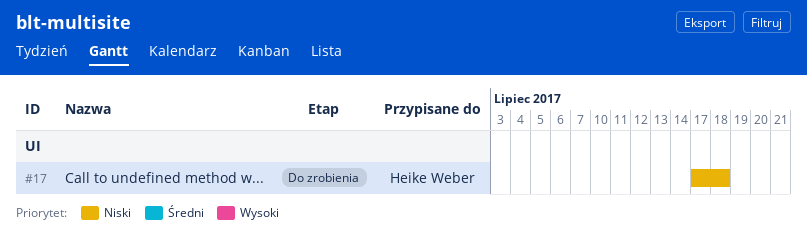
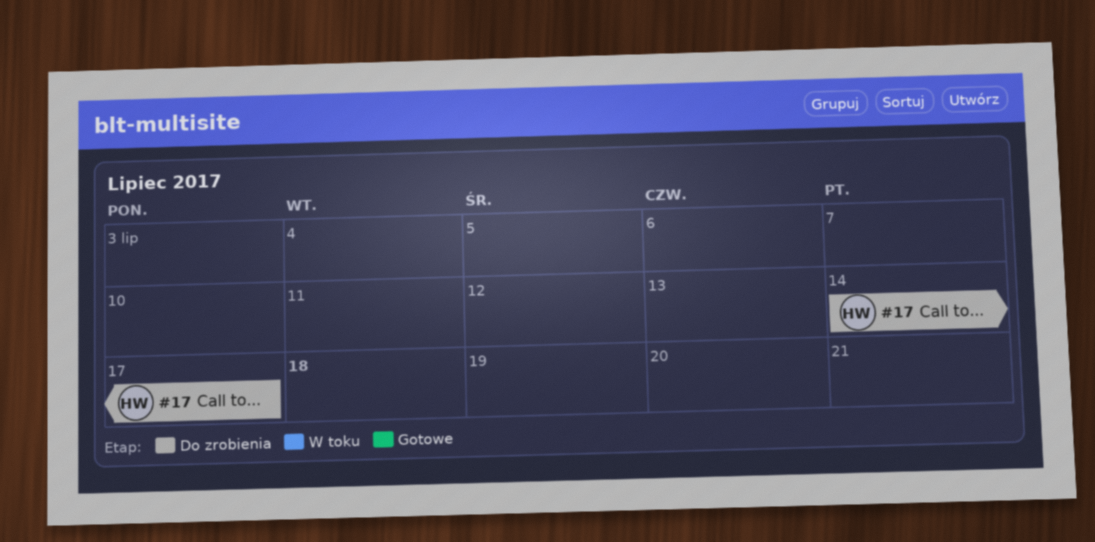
#17, start: Jul 17 -> Jul 14
#17, due: Jul 18 -> Jul 17

